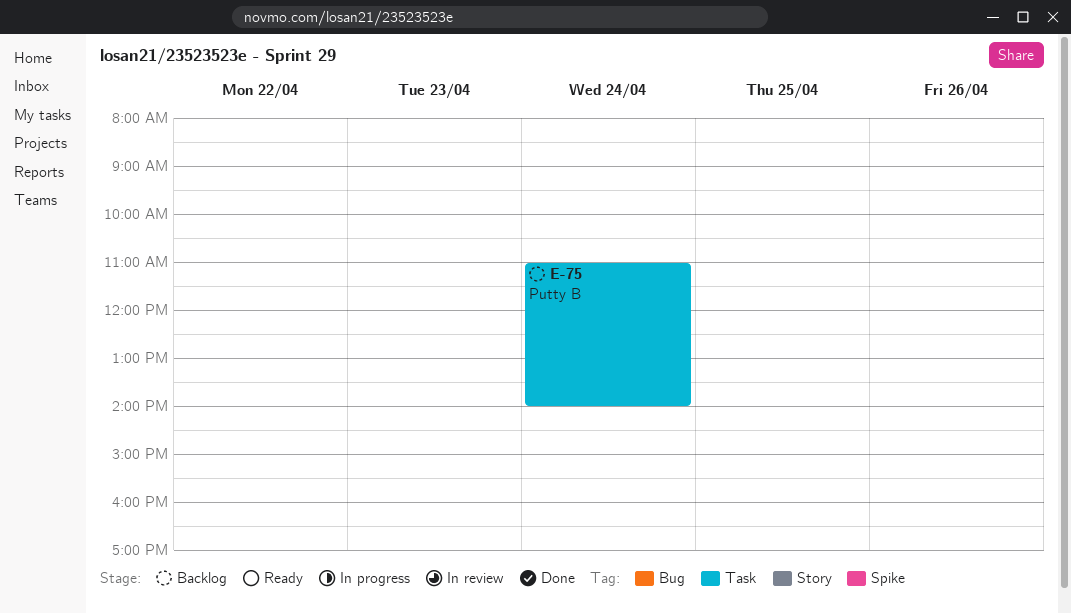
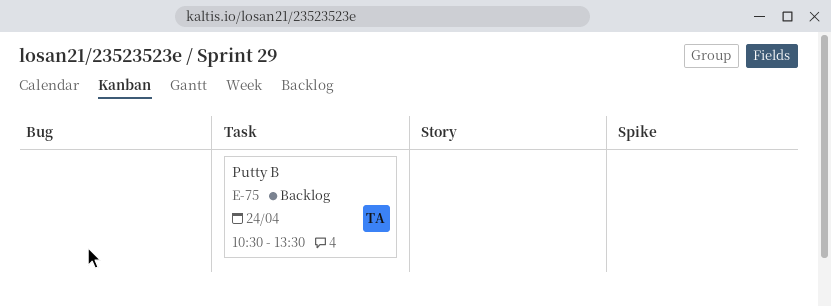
E-75, begins: 11:00 -> 10:30
E-75, ends: 14:00 -> 13:30

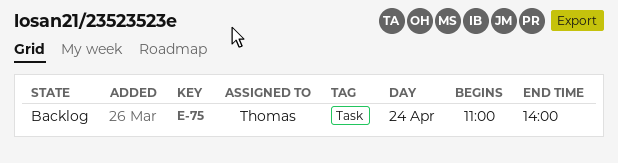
E-75, begins: 10:30 -> 11:00
E-75, ends: 13:30 -> 14:00

